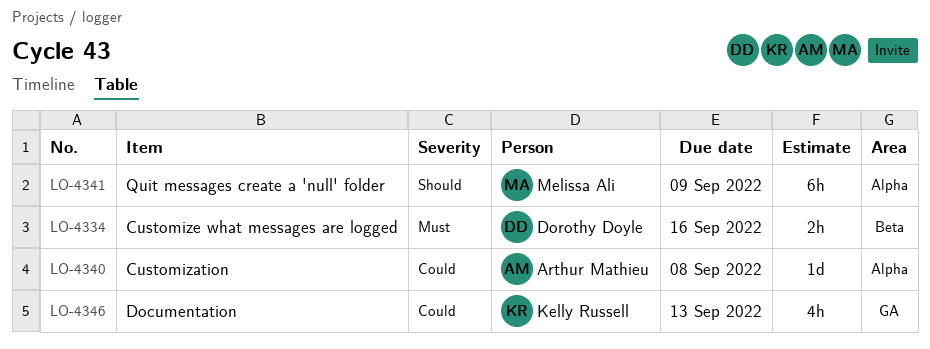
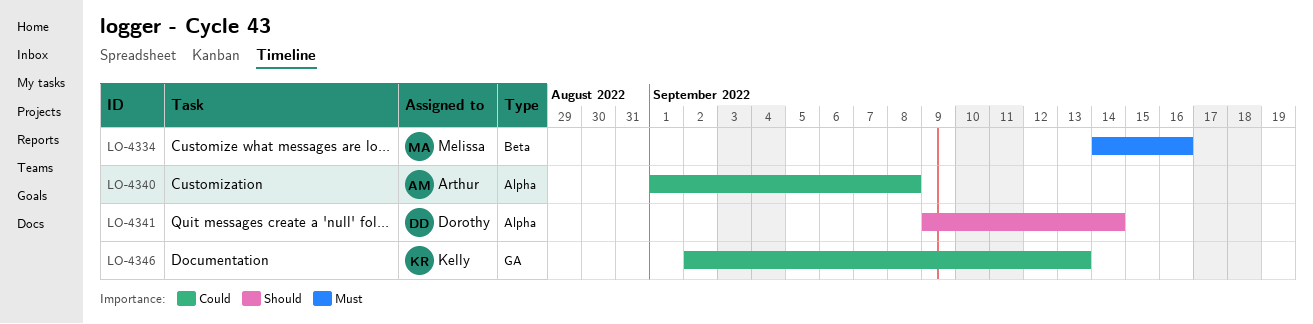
LO-4334, owner: Dorothy Doyle -> Melissa Ali
LO-4341, owner: Melissa Ali -> Dorothy Doyle
LO-4341, due: Sep 9 -> Sep 14

